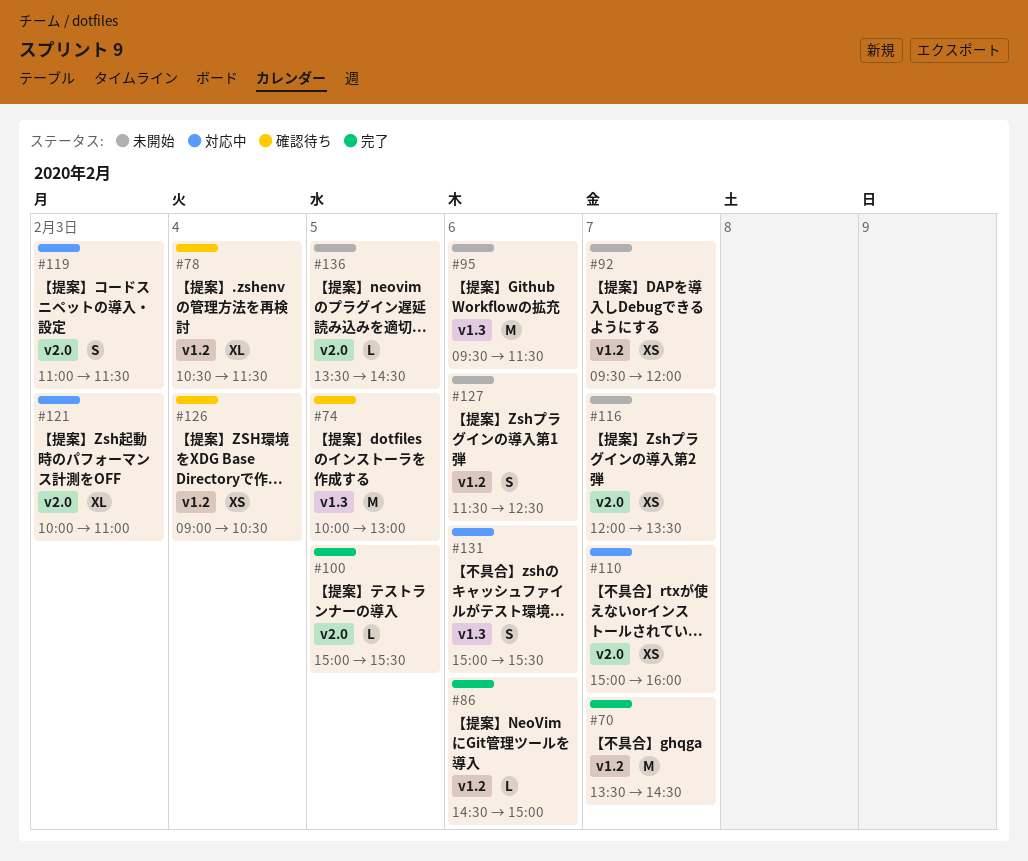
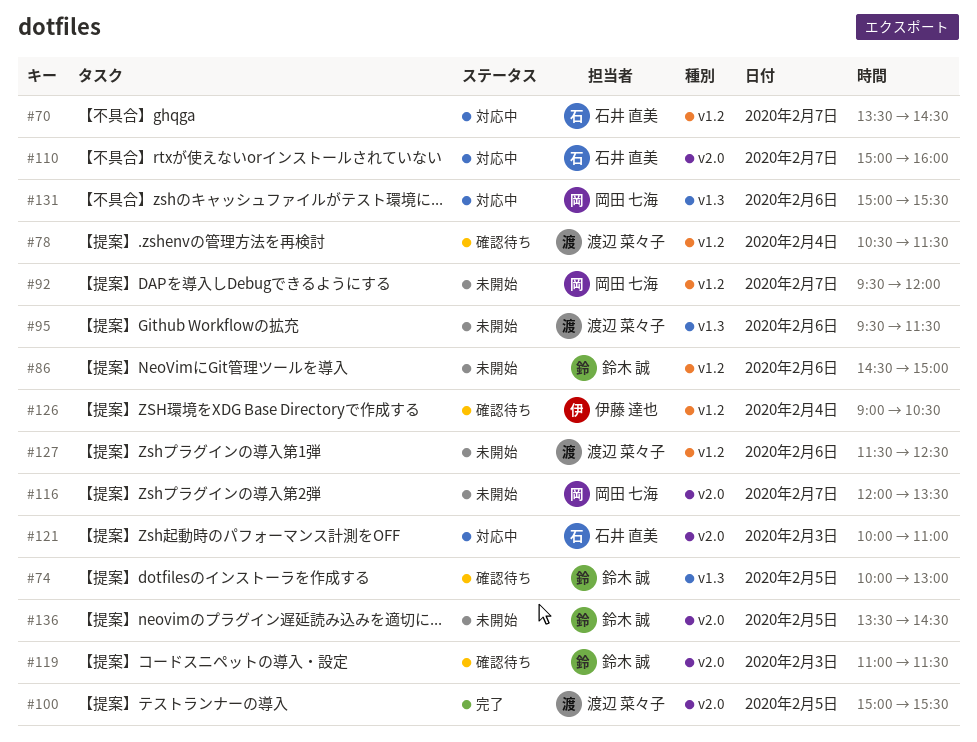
#70, status: 完了 -> 対応中
#86, status: 完了 -> 未開始
#119, status: 対応中 -> 確認待ち

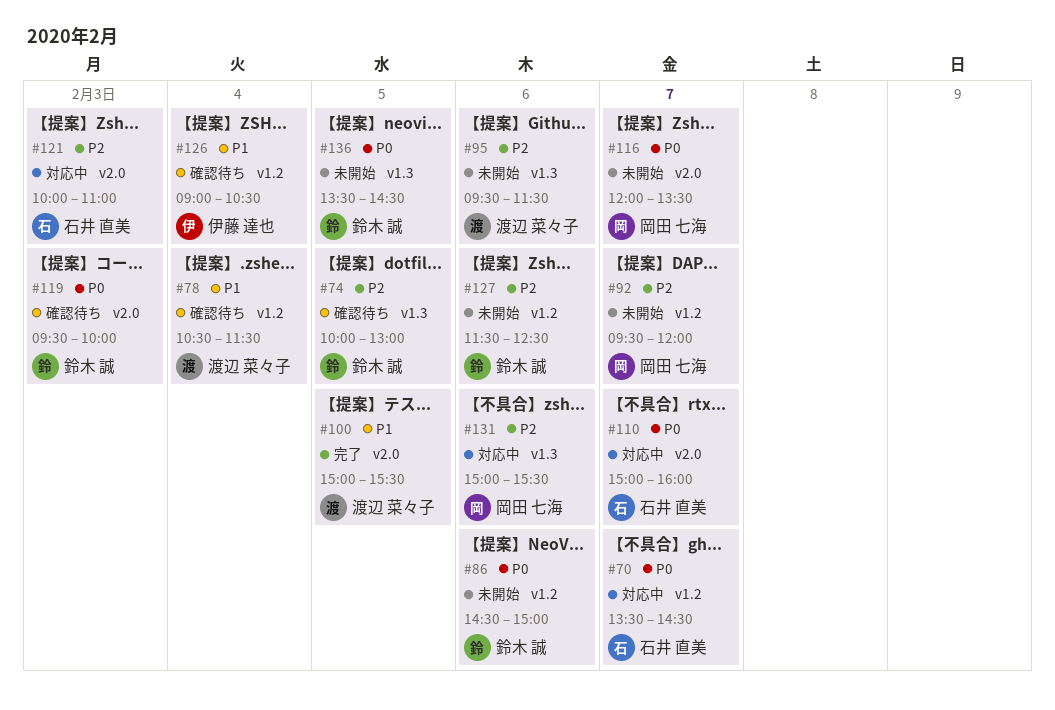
#119, begins: 11:00 -> 09:30
#119, ends: 11:30 -> 10:00
#127, owner: 渡辺 菜々子 -> 鈴木 誠
#136, label: v2.0 -> v1.3

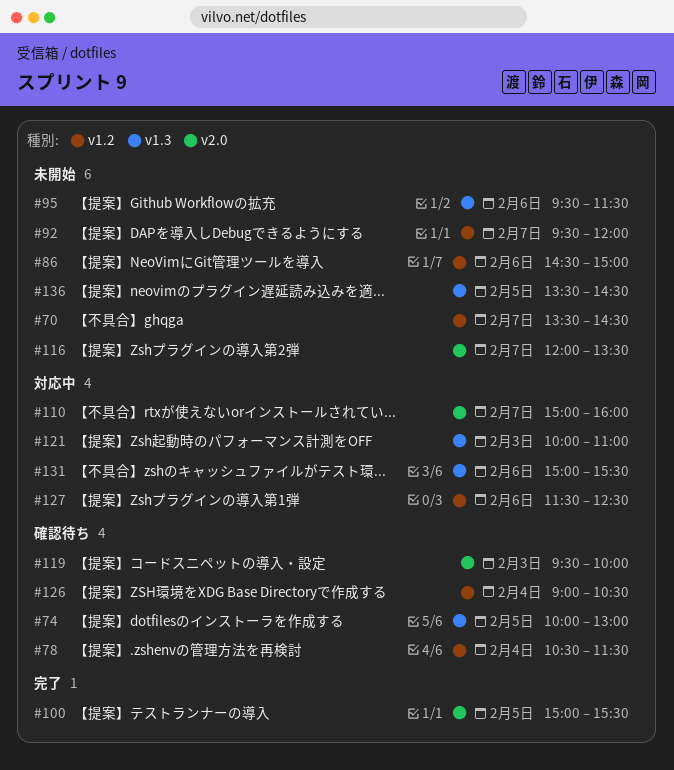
#70, status: 対応中 -> 未開始
#121, label: v2.0 -> v1.3
#127, status: 未開始 -> 対応中

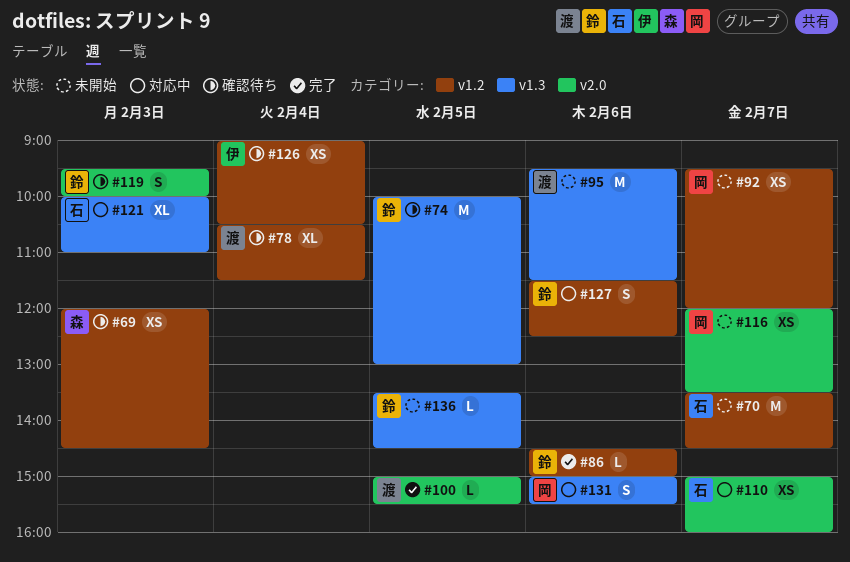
#69: none -> present
#86, status: 未開始 -> 完了

